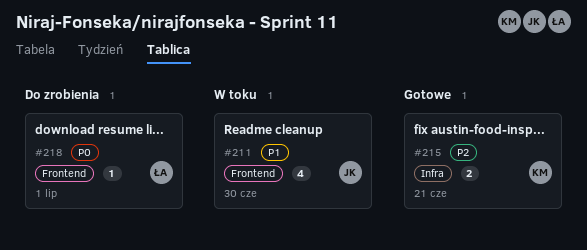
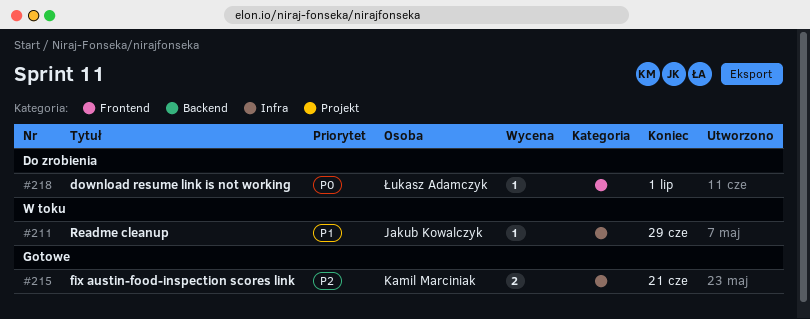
#211, label: Frontend -> Infra
#211, estimate: 4 -> 1
#211, due: Jun 30 -> Jun 29

